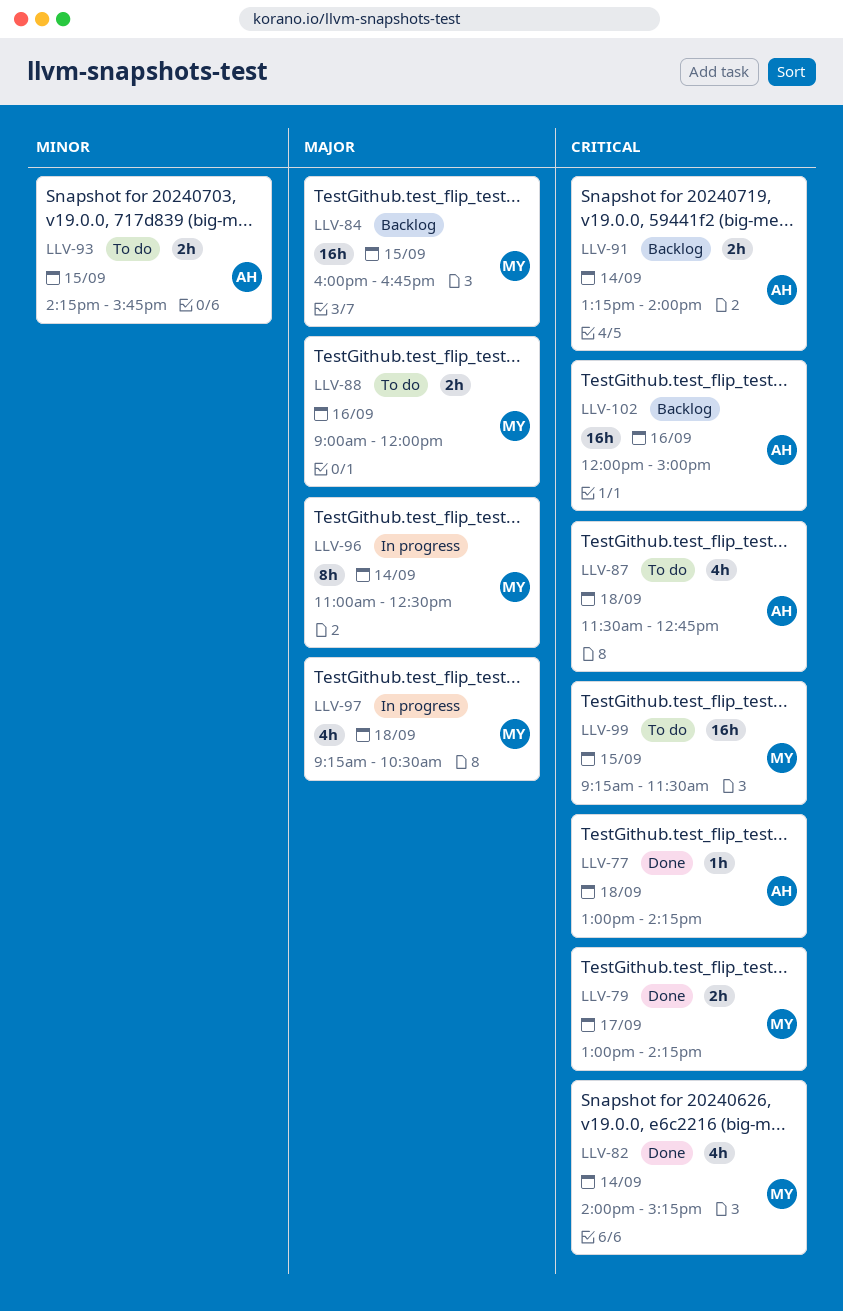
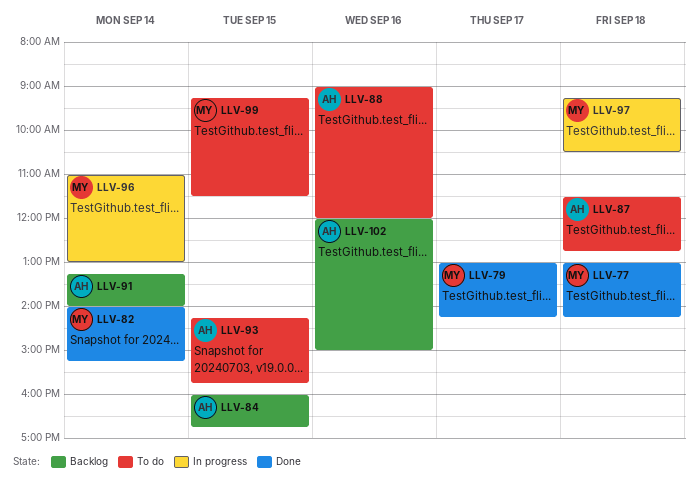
LLV-77, owner: AH -> MY
LLV-84, owner: MY -> AH
LLV-88, owner: MY -> AH
LLV-96, ends: 12:30 -> 13:00

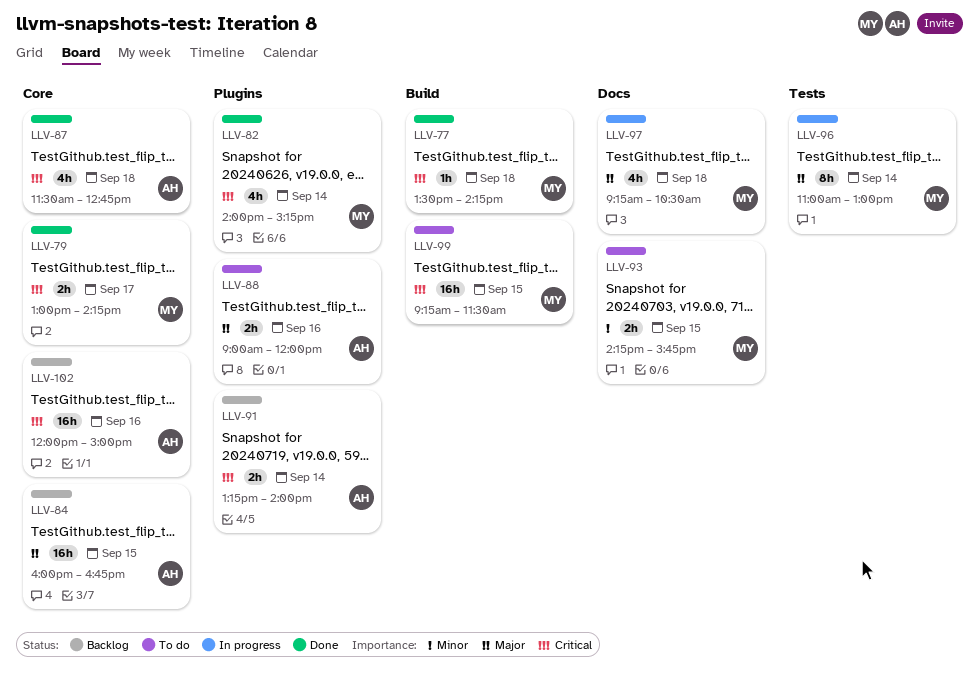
LLV-77, begins: 13:00 -> 13:30
LLV-87, status: To do -> Done
LLV-93, owner: AH -> MY

